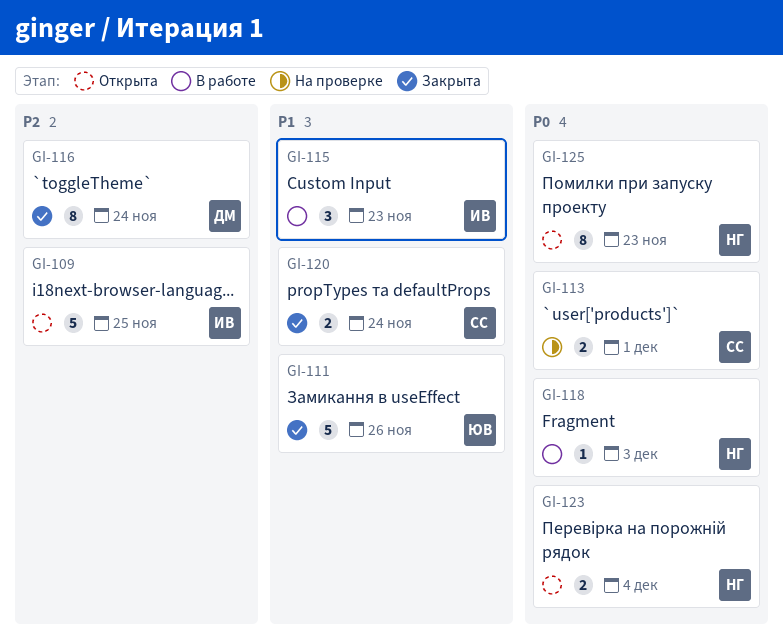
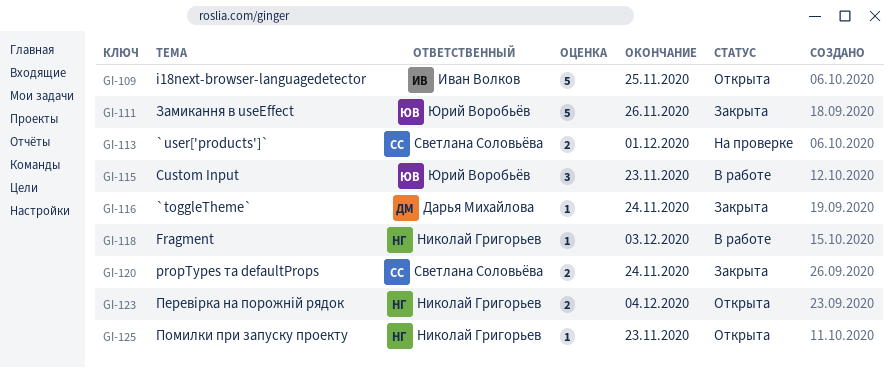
GI-115, owner: Иван Волков -> Юрий Воробьёв
GI-116, estimate: 8 -> 1
GI-125, estimate: 8 -> 1

